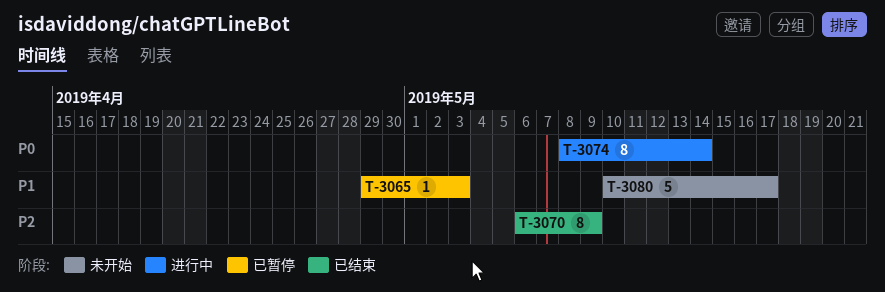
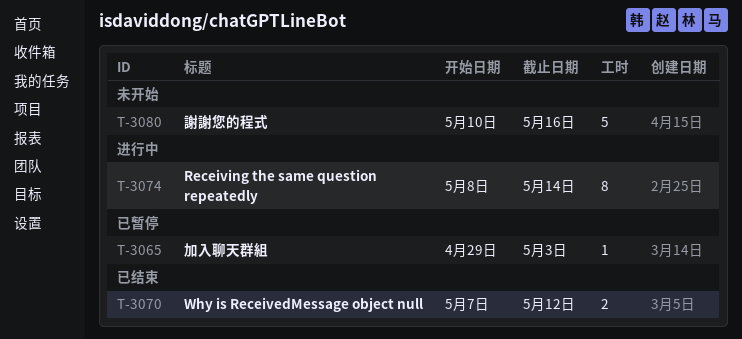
T-3070, estimate: 8 -> 2
T-3070, start: May 6 -> May 7
T-3070, due: May 9 -> May 12
T-3080, due: May 17 -> May 16

